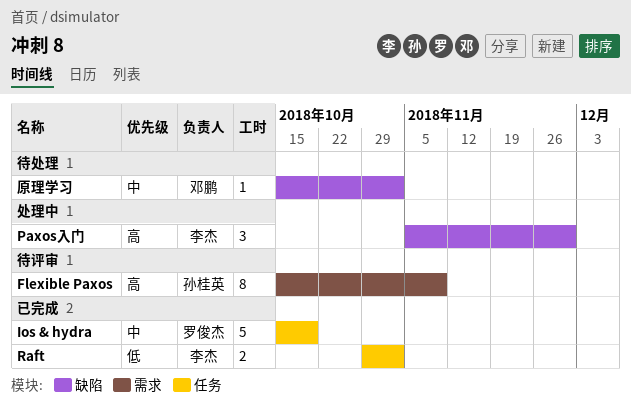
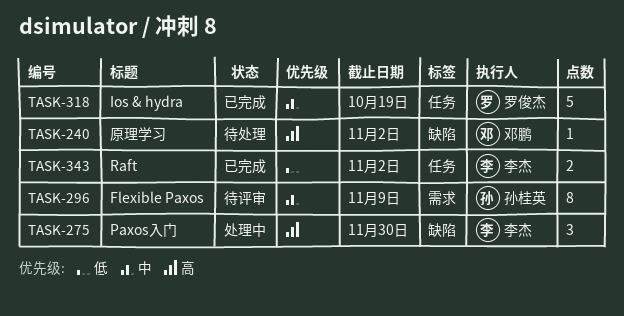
Flexible Paxos, priority: 高 -> 中
原理学习, priority: 中 -> 高

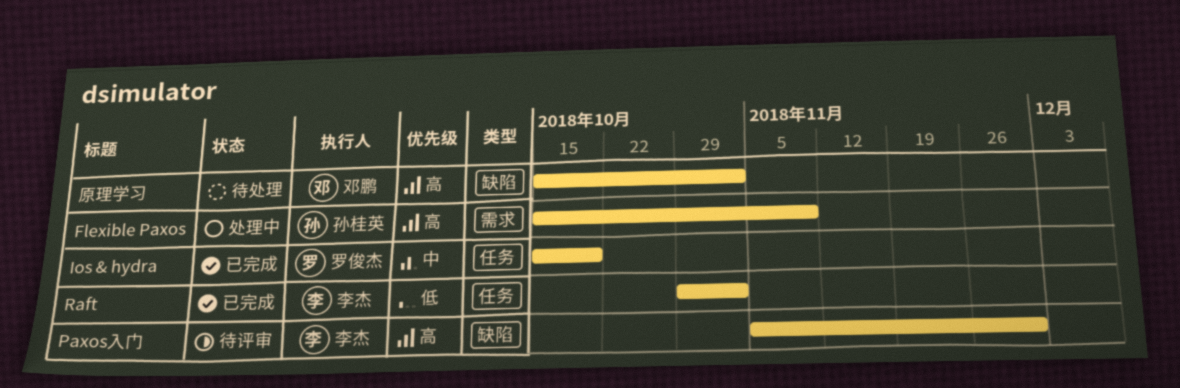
Flexible Paxos, status: 待评审 -> 处理中
Flexible Paxos, priority: 中 -> 高
Paxos入门, status: 处理中 -> 待评审

